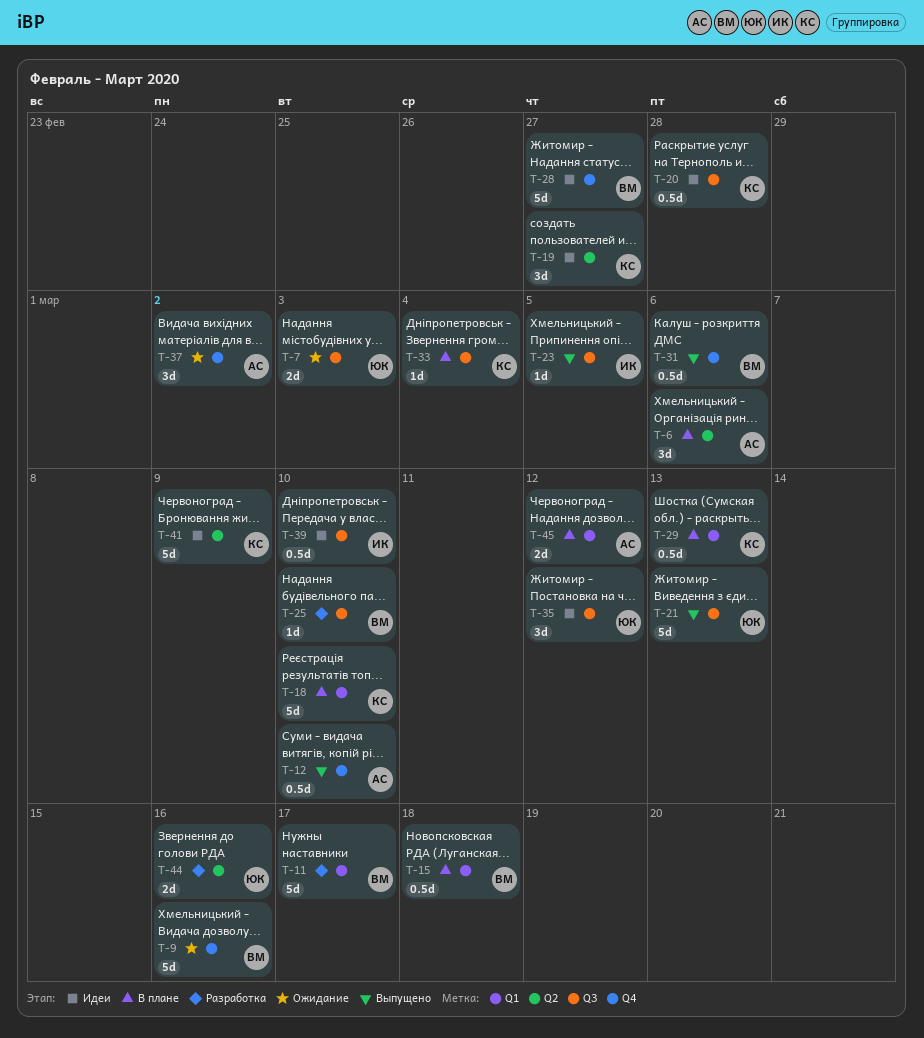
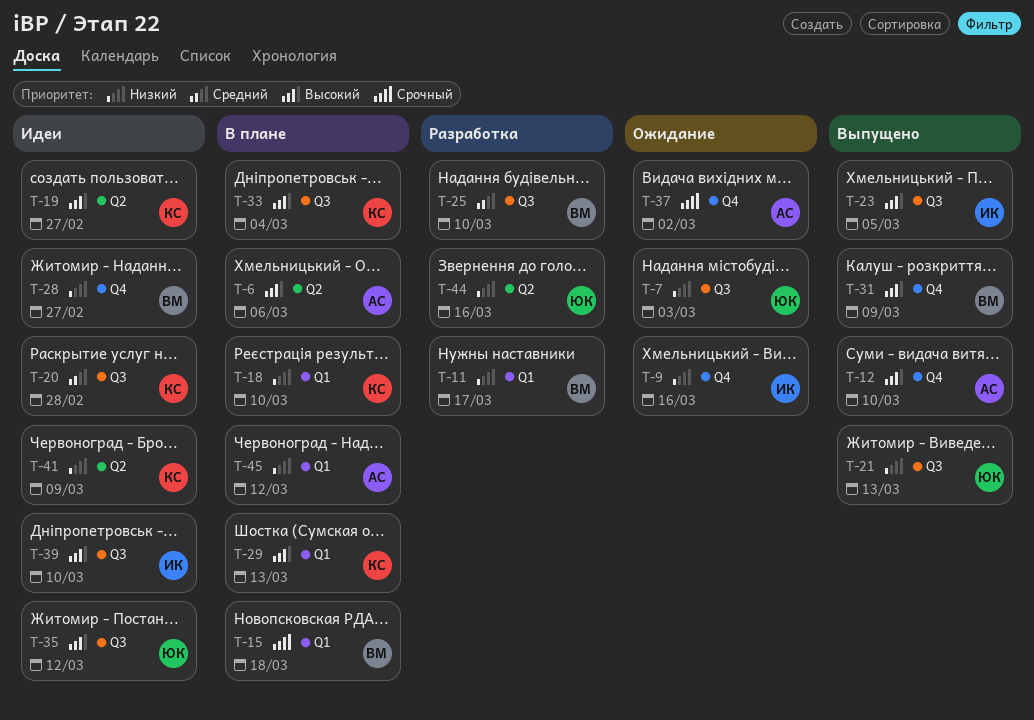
T-9, owner: ВМ -> ИК
T-31, due: Mar 6 -> Mar 9

